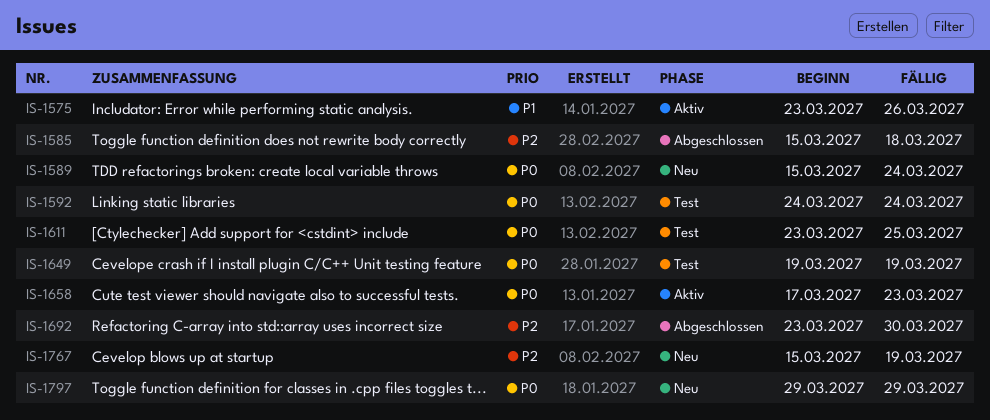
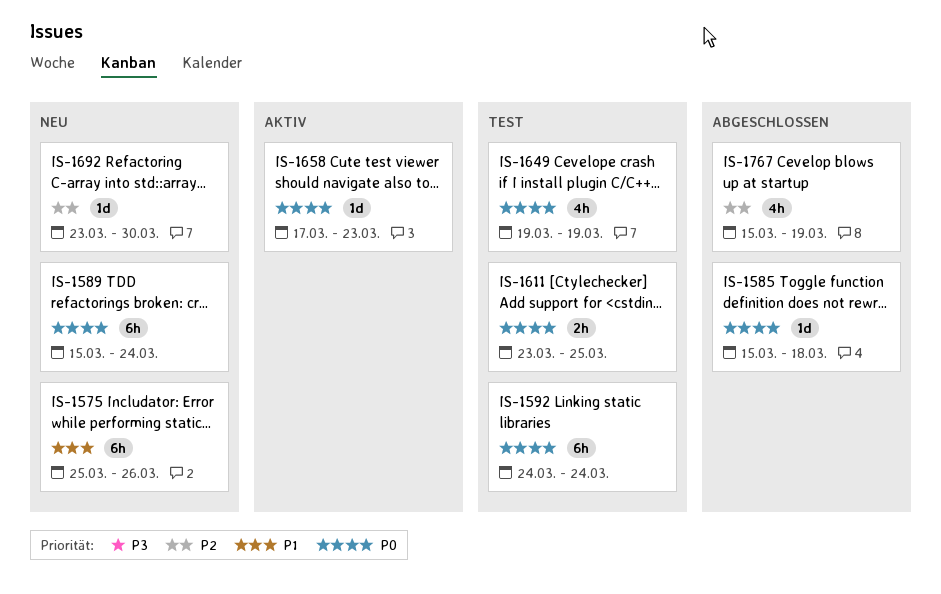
IS-1575, status: Aktiv -> Neu
IS-1575, start: Mar 23 -> Mar 25
IS-1585, priority: P2 -> P0
IS-1692, status: Abgeschlossen -> Neu
IS-1767, status: Neu -> Abgeschlossen
IS-1797: present -> none

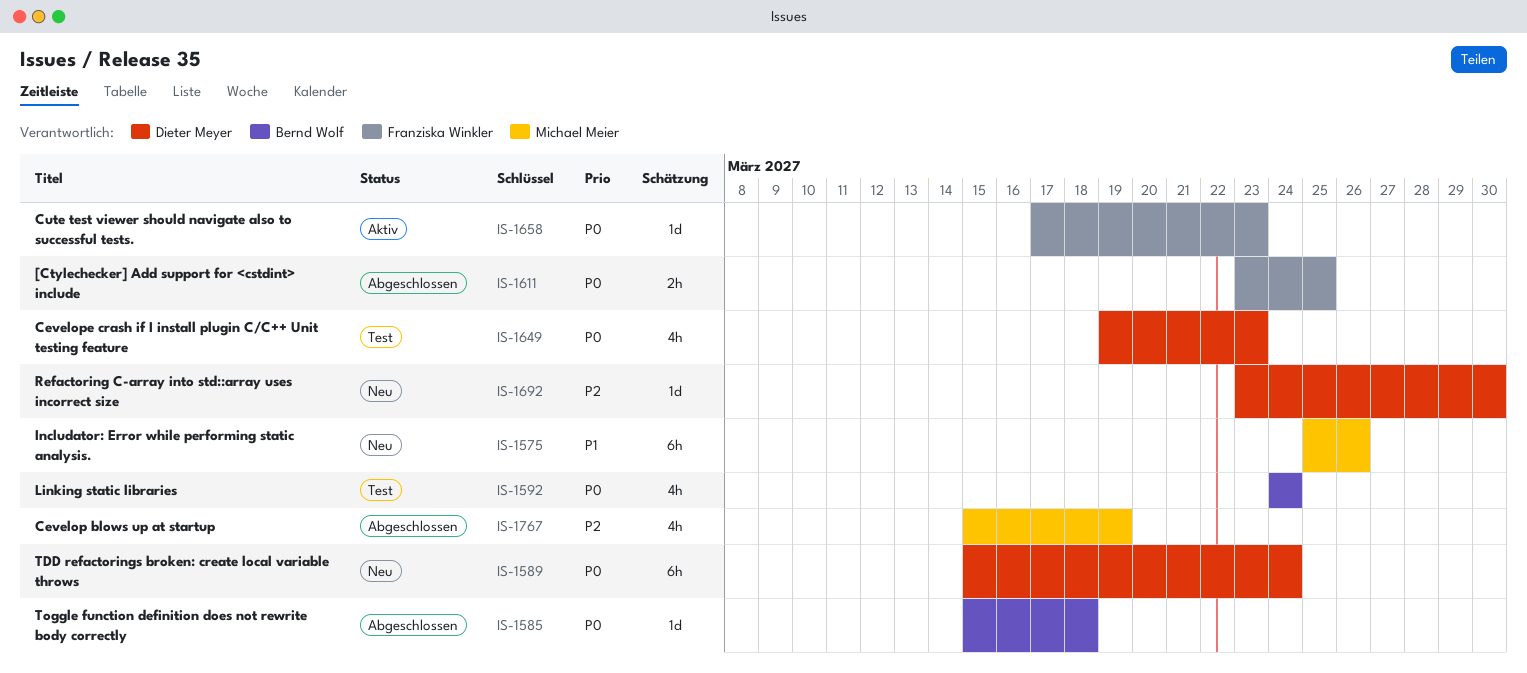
IS-1592, estimate: 6h -> 4h
IS-1611, status: Test -> Abgeschlossen
IS-1649, due: Mar 19 -> Mar 23

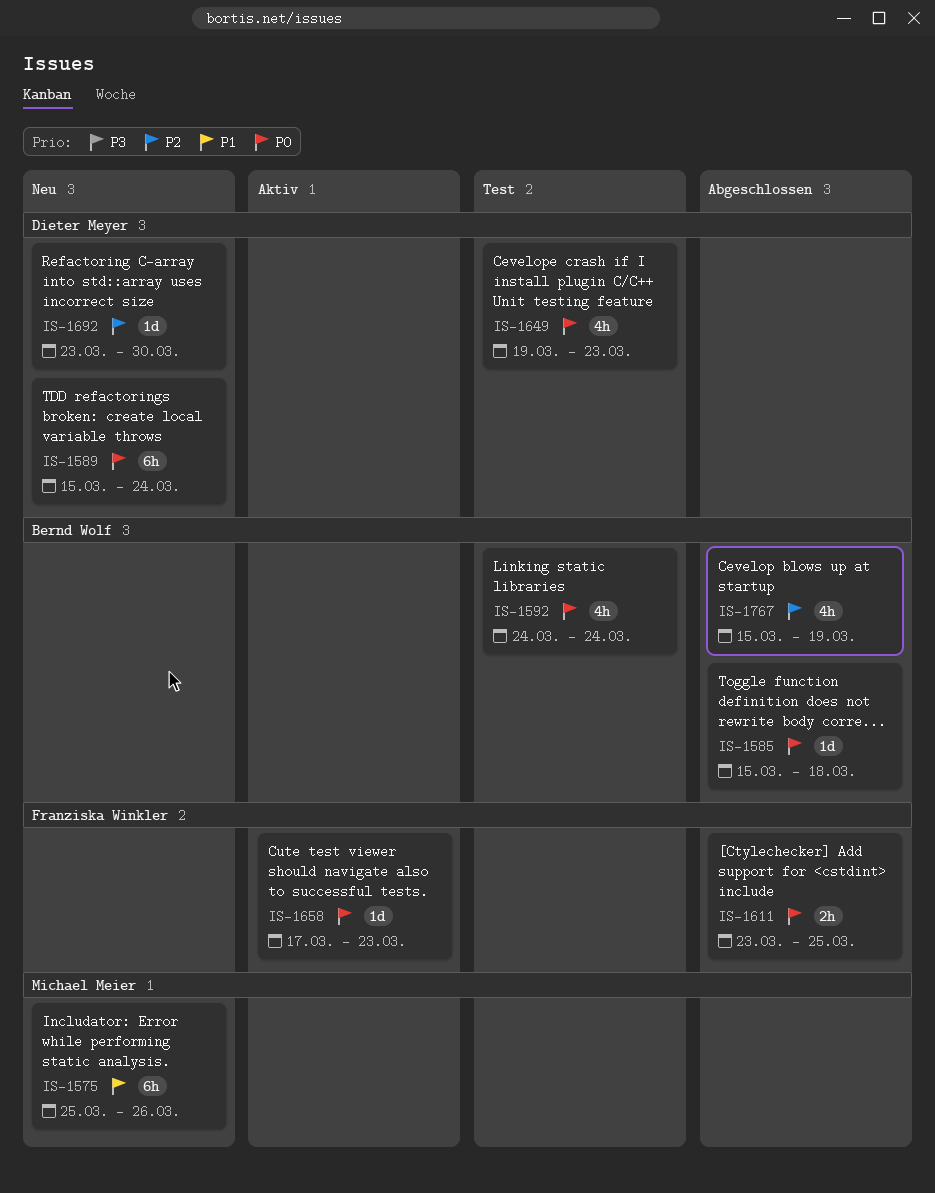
IS-1767, owner: Michael Meier -> Bernd Wolf

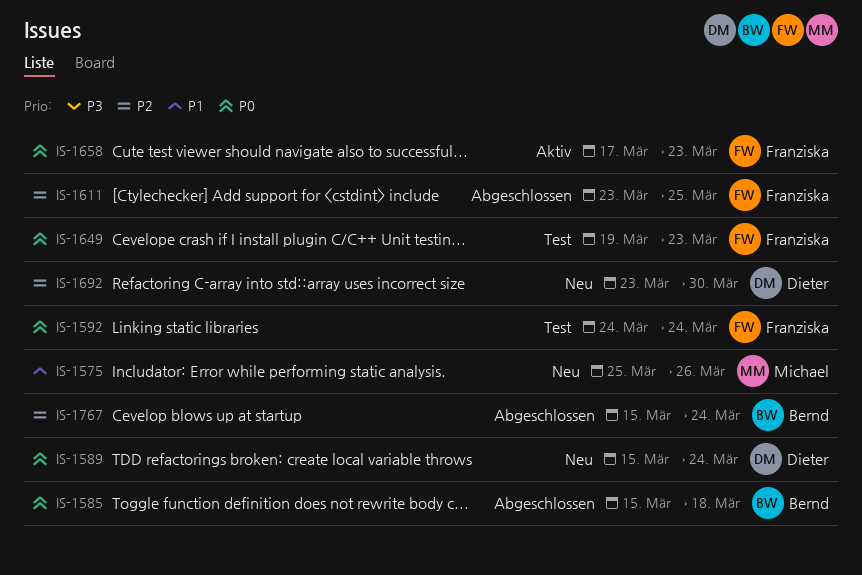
IS-1592, owner: Bernd Wolf -> Franziska Winkler
IS-1611, priority: P0 -> P2
IS-1649, owner: Dieter Meyer -> Franziska Winkler
IS-1767, due: Mar 19 -> Mar 24

